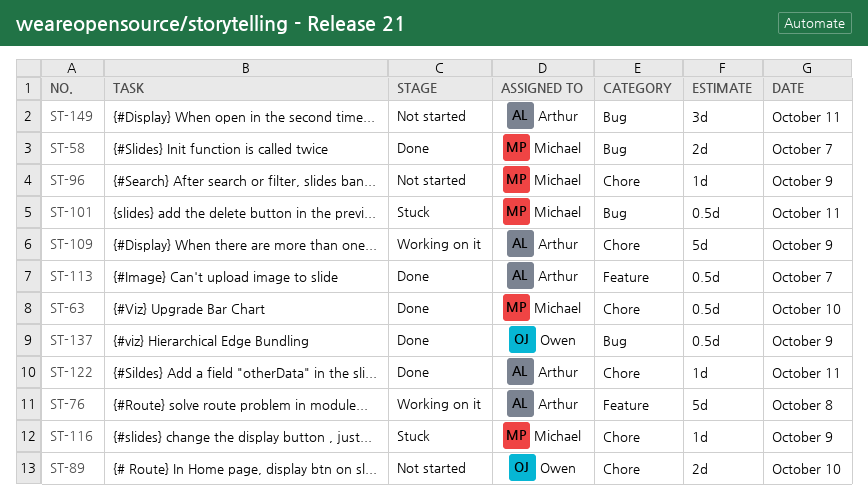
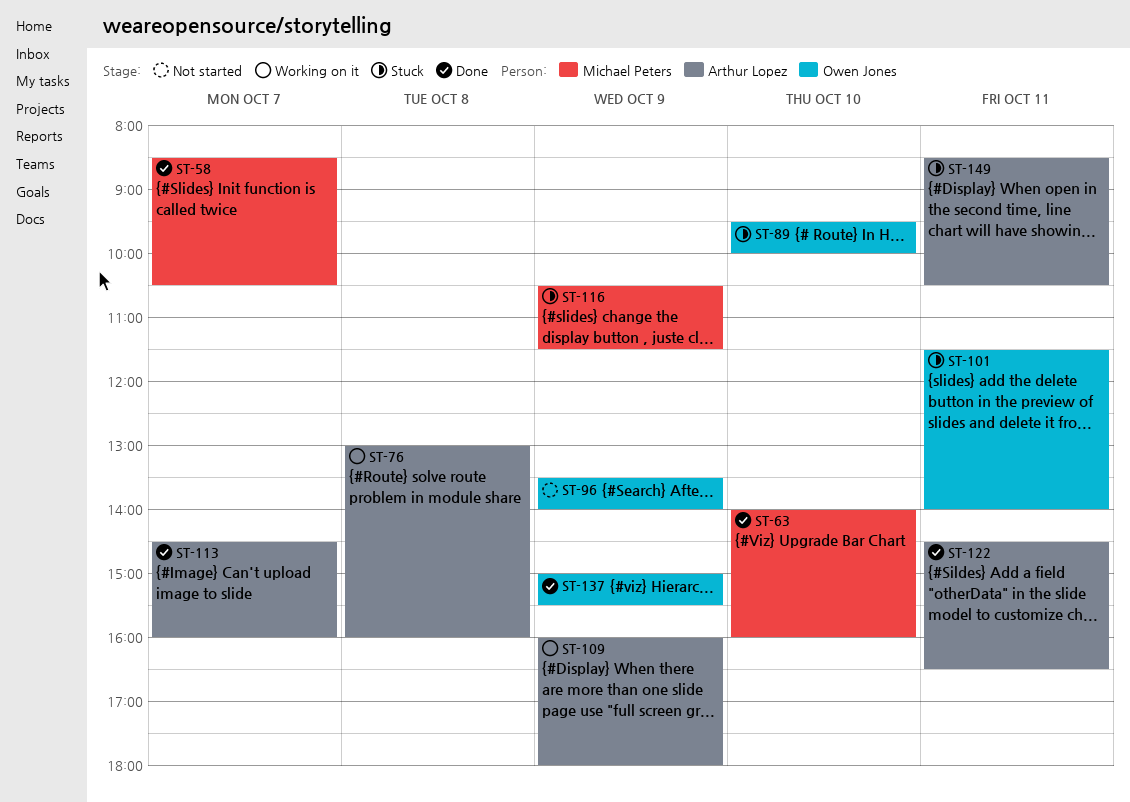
ST-89, status: Not started -> Stuck
ST-96, owner: Michael Peters -> Owen Jones
ST-101, owner: Michael Peters -> Owen Jones
ST-149, status: Not started -> Stuck

